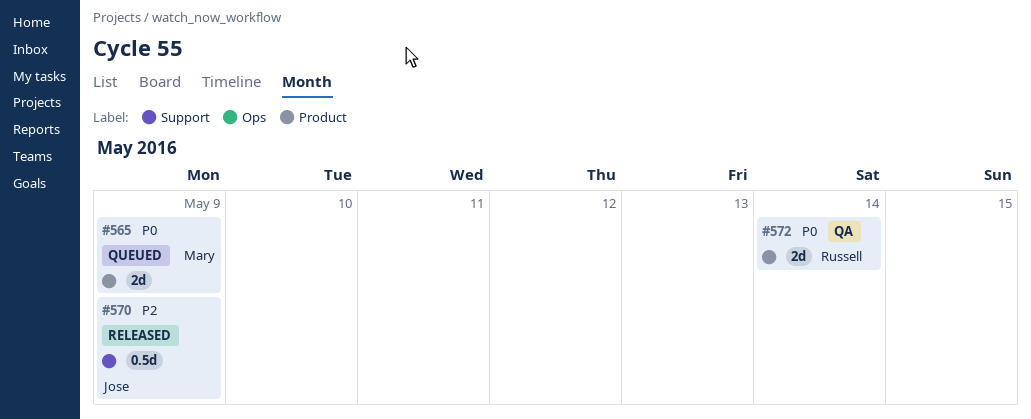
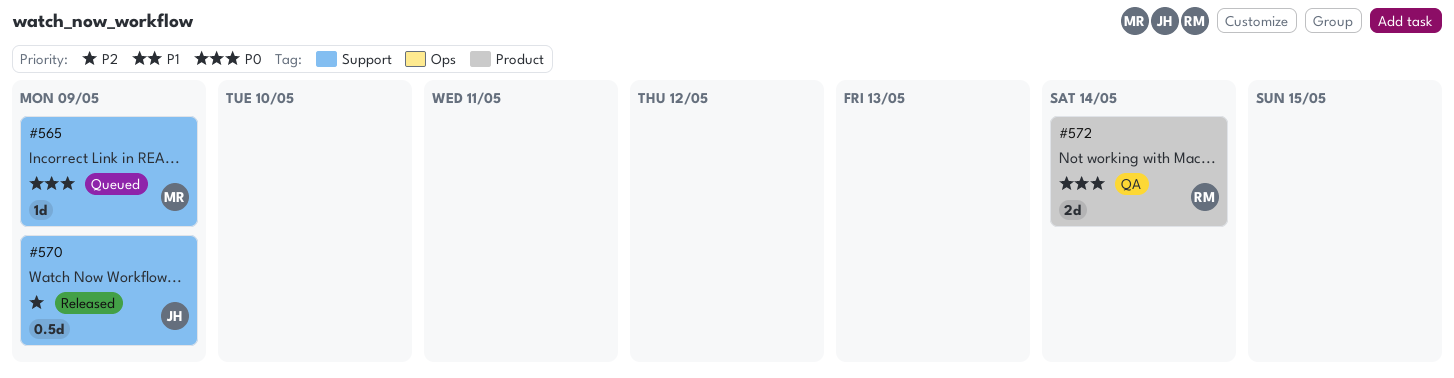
#565, label: Product -> Support
#565, estimate: 2d -> 1d

